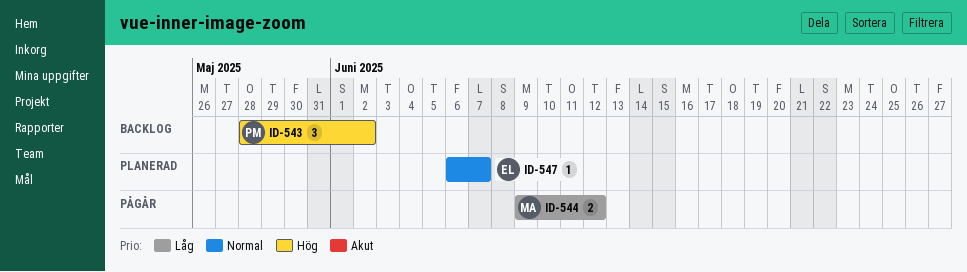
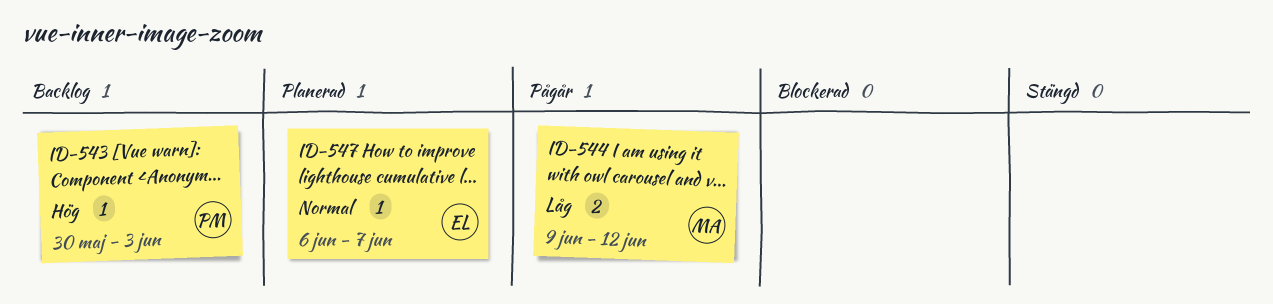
ID-543, estimate: 3 -> 1
ID-543, start: May 28 -> May 30
ID-543, due: Jun 2 -> Jun 3

